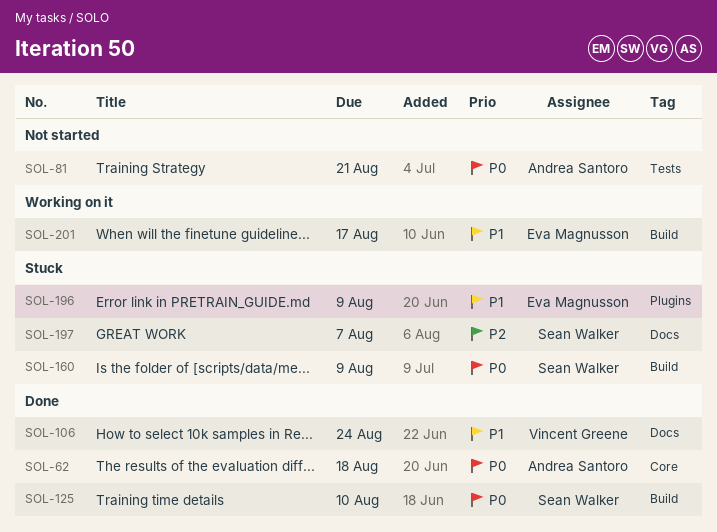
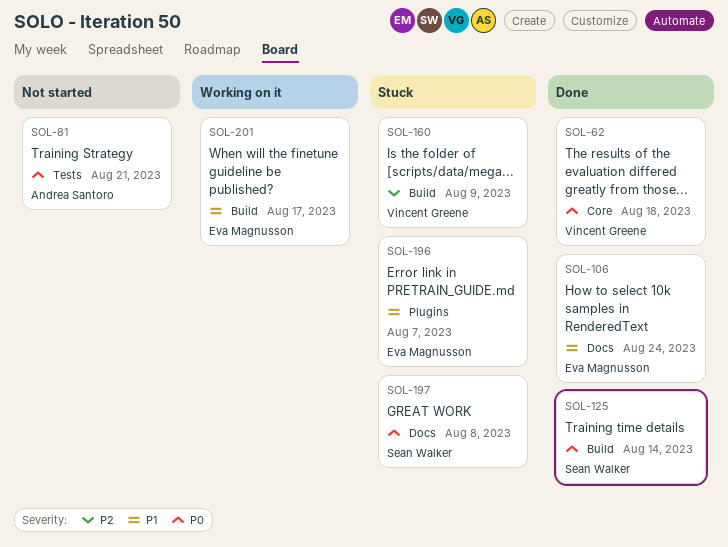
SOL-62, owner: Andrea Santoro -> Vincent Greene
SOL-106, owner: Vincent Greene -> Eva Magnusson
SOL-125, due: Aug 10 -> Aug 14
SOL-160, owner: Sean Walker -> Vincent Greene
SOL-160, priority: P0 -> P2
SOL-196, due: Aug 9 -> Aug 7
SOL-197, priority: P2 -> P0
SOL-197, due: Aug 7 -> Aug 8

